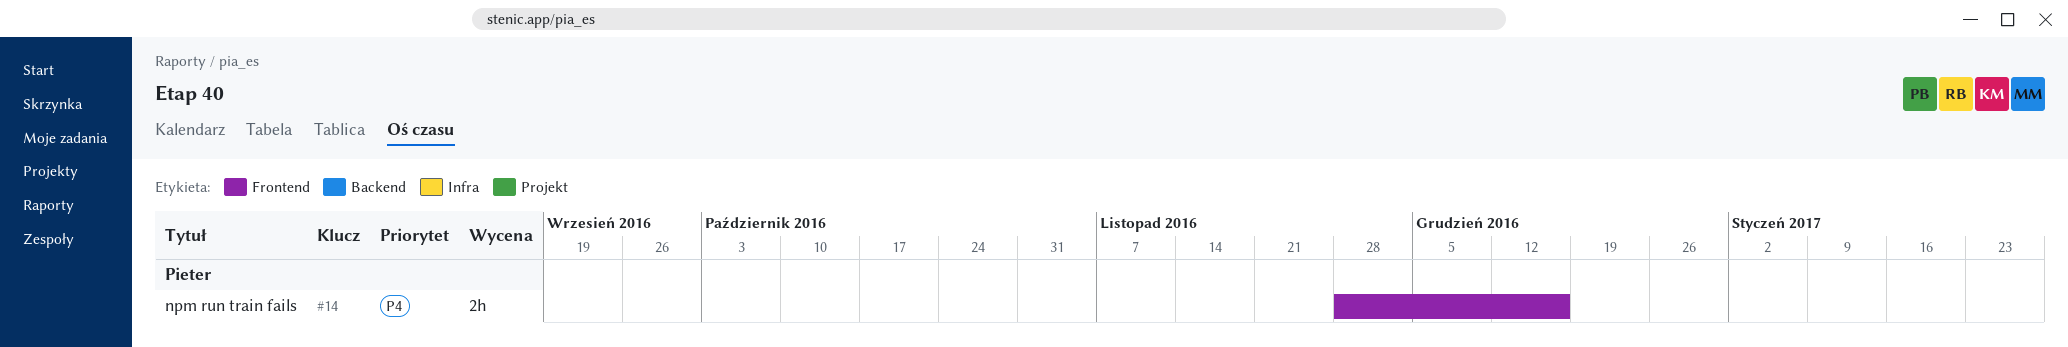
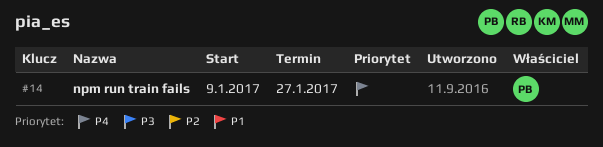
#14, start: Nov 28 -> Jan 9
#14, due: Dec 16 -> Jan 27

